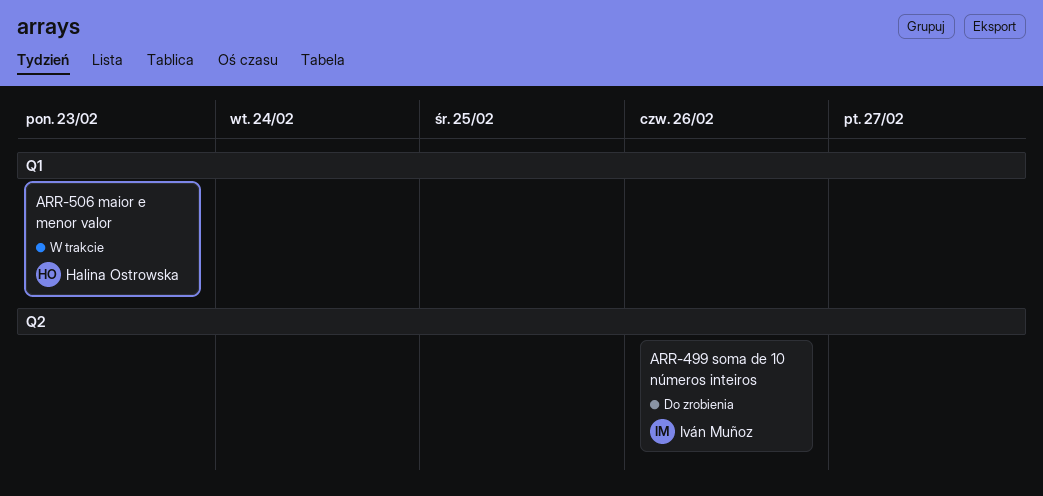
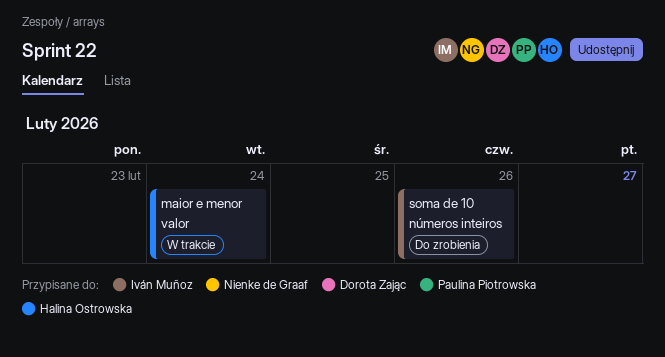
maior e menor valor, due: Feb 23 -> Feb 24

